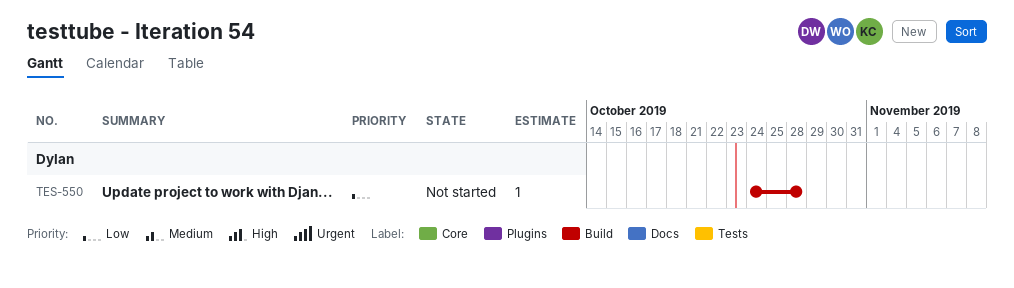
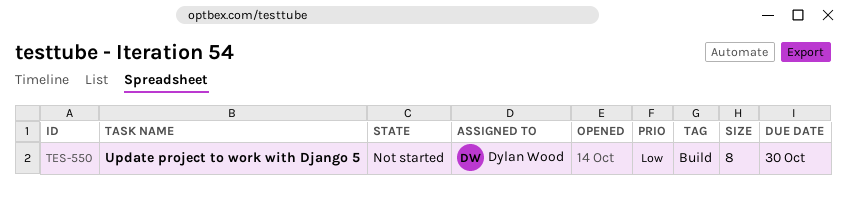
TES-550, estimate: 1 -> 8
TES-550, due: Oct 28 -> Oct 30

